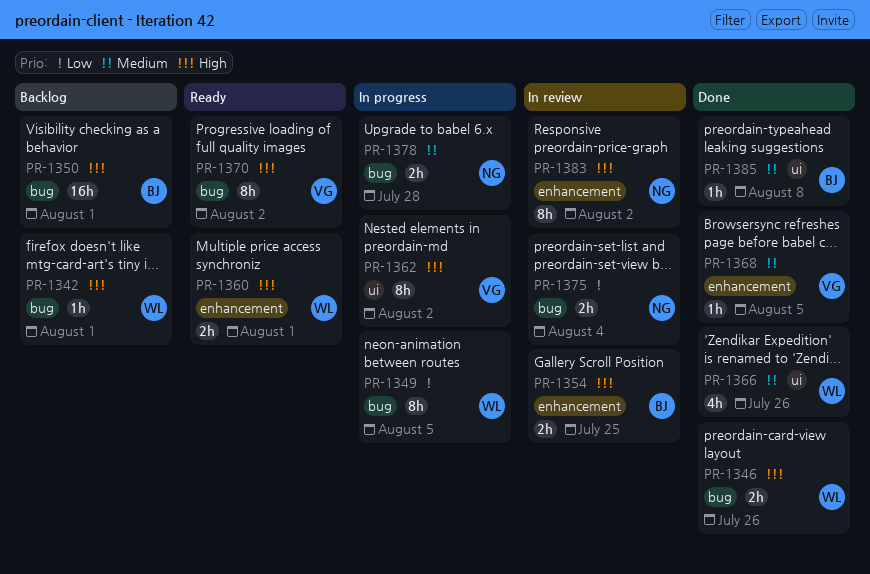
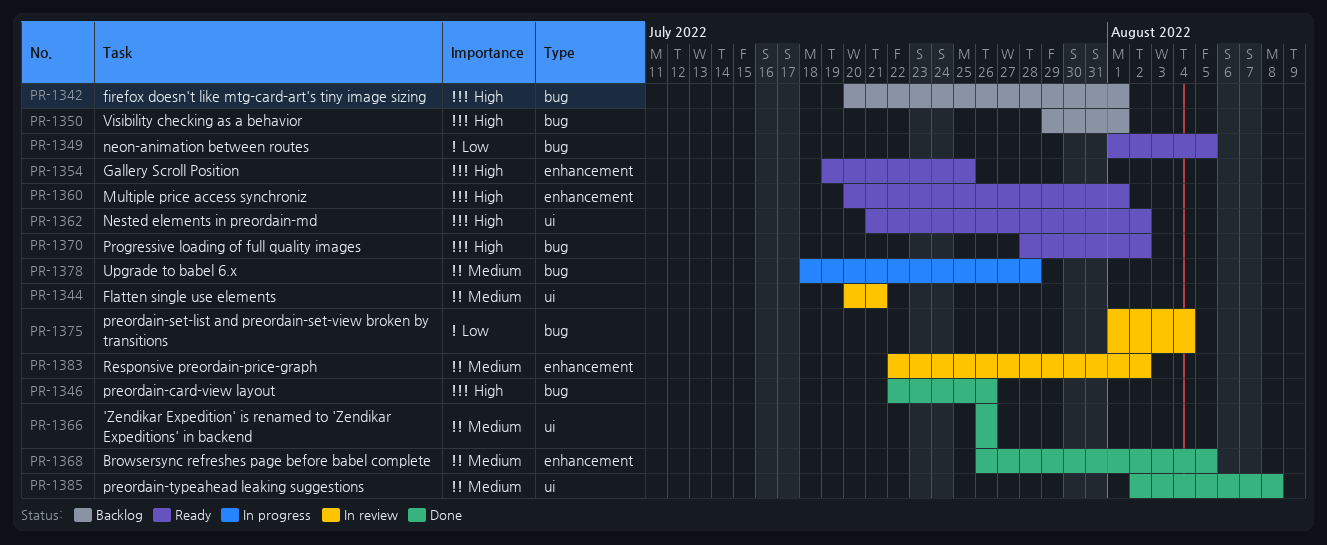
PR-1344: none -> present
PR-1349, status: In progress -> Ready
PR-1354, status: In review -> Ready
PR-1362, status: In progress -> Ready
PR-1383, priority: High -> Medium

